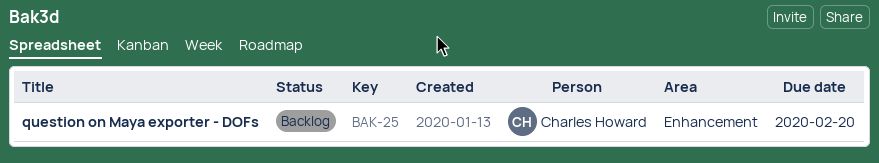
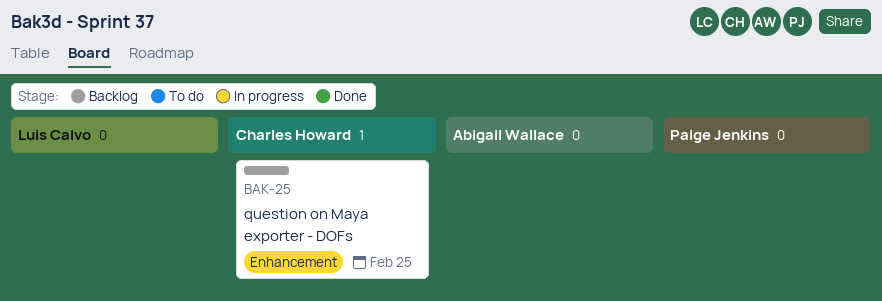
BAK-25, due: Feb 20 -> Feb 25

